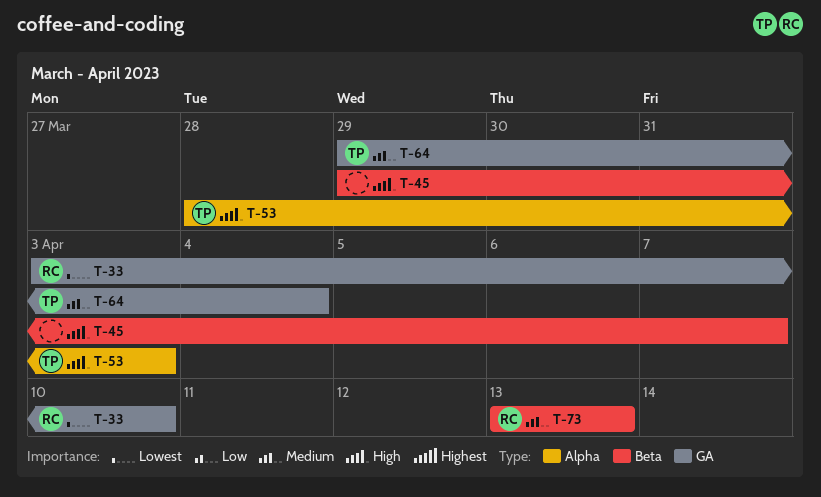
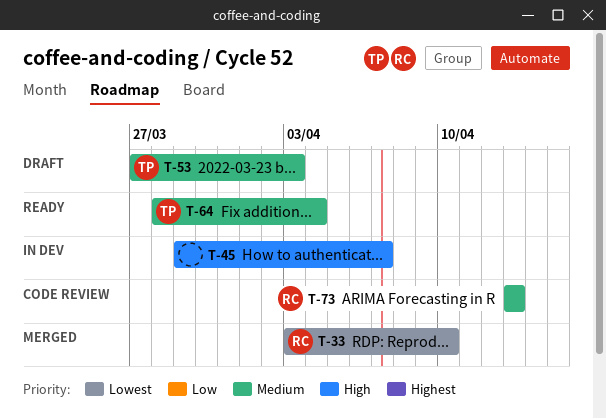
T-53, priority: High -> Medium
T-53, start: Mar 28 -> Mar 27
T-64, start: Mar 29 -> Mar 28

